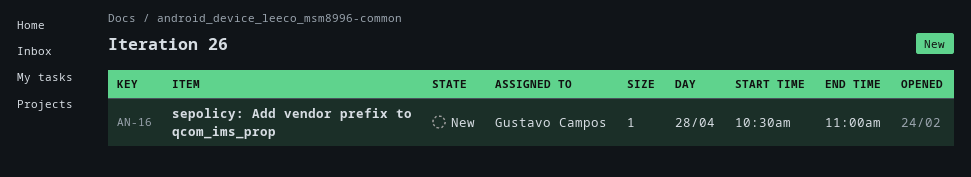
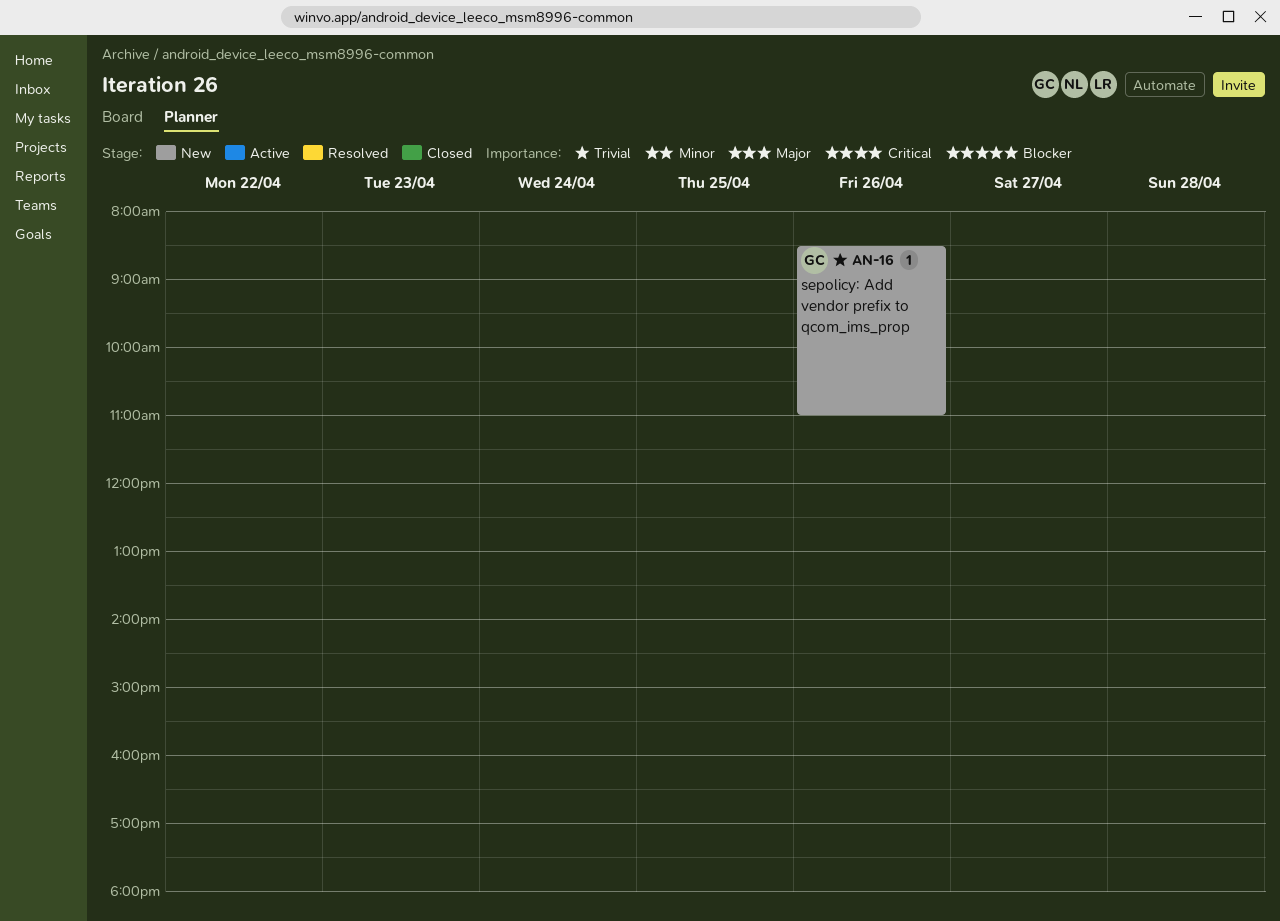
AN-16, day: Apr 28 -> Apr 26
AN-16, begins: 10:30 -> 08:30

